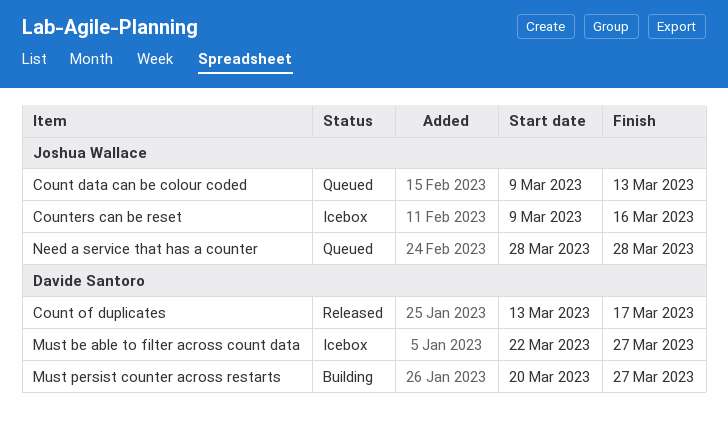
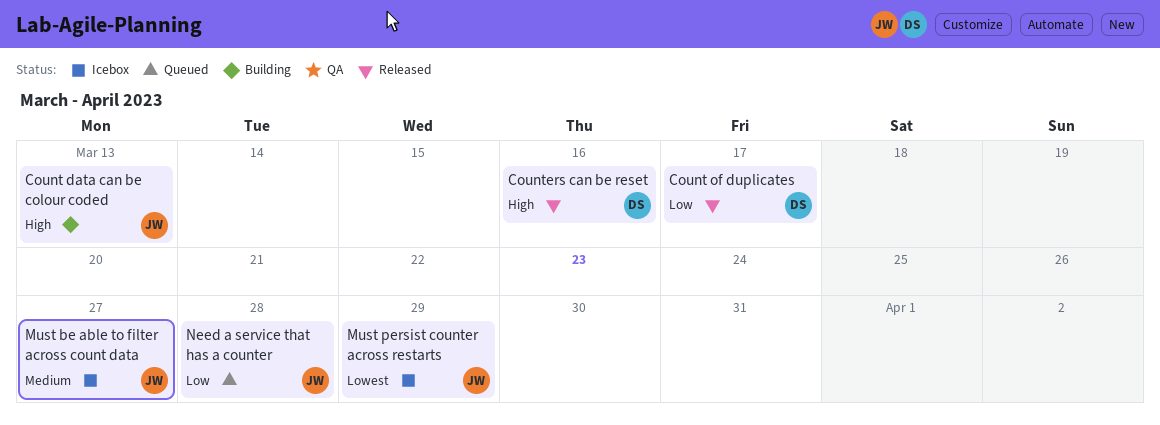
Count data can be colour coded, status: Queued -> Building
Counters can be reset, status: Icebox -> Released
Counters can be reset, owner: Joshua Wallace -> Davide Santoro
Must be able to filter across count data, owner: Davide Santoro -> Joshua Wallace
Must persist counter across restarts, status: Building -> Icebox
Must persist counter across restarts, owner: Davide Santoro -> Joshua Wallace
Must persist counter across restarts, due: Mar 27 -> Mar 29

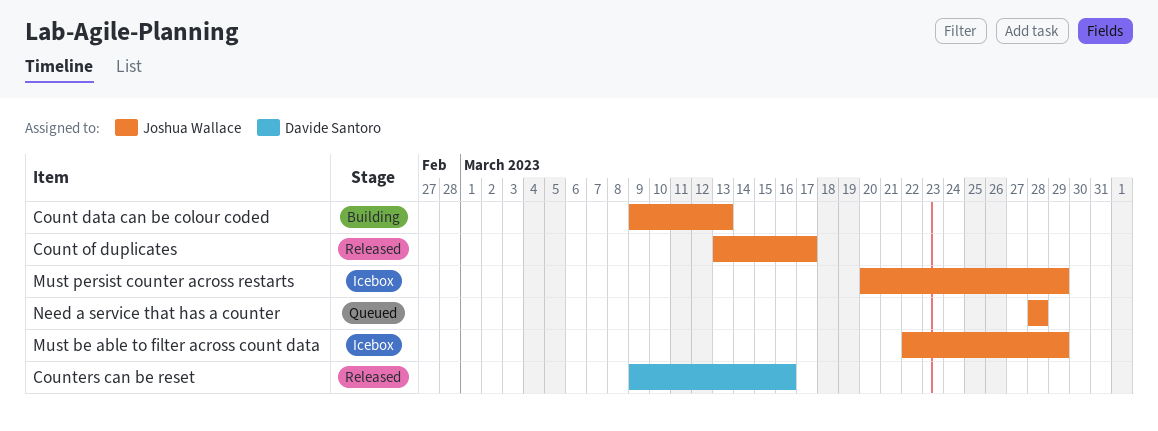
Count of duplicates, owner: Davide Santoro -> Joshua Wallace
Must be able to filter across count data, due: Mar 27 -> Mar 29

